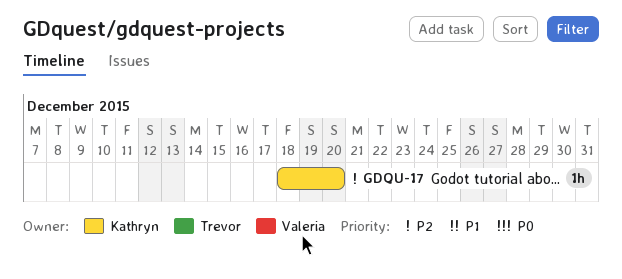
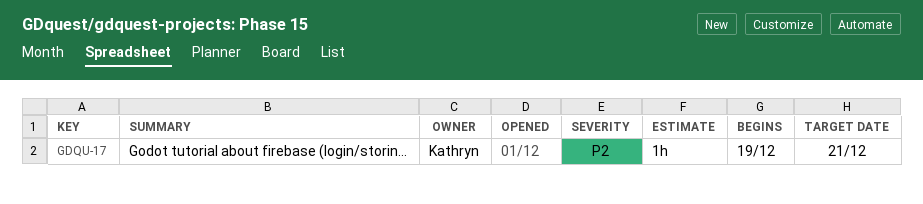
GDQU-17, start: Dec 18 -> Dec 19
GDQU-17, due: Dec 20 -> Dec 21

